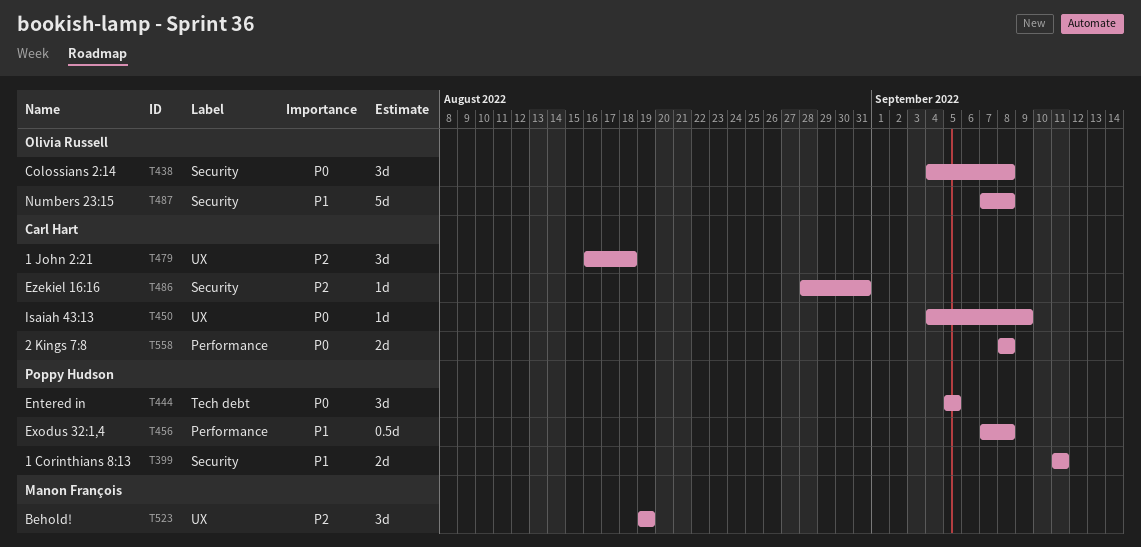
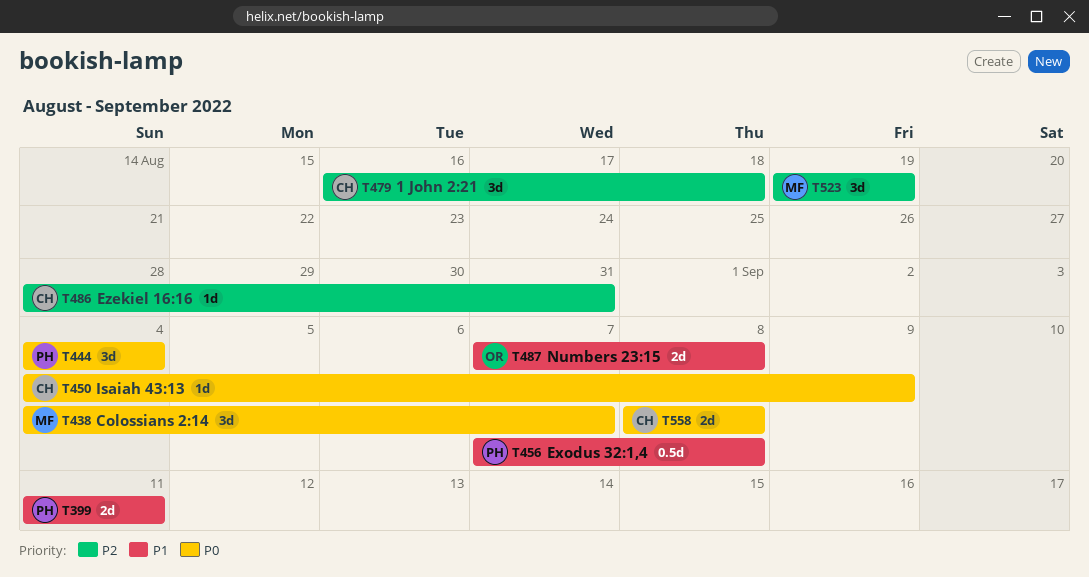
T438, owner: Olivia Russell -> Manon François
T438, due: Sep 8 -> Sep 7
T444, start: Sep 5 -> Sep 4
T444, due: Sep 5 -> Sep 4
T487, estimate: 5d -> 2d

